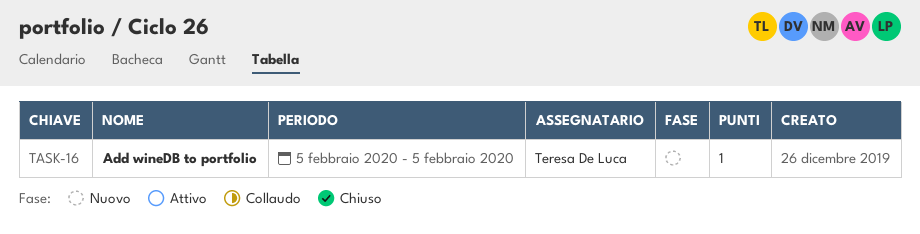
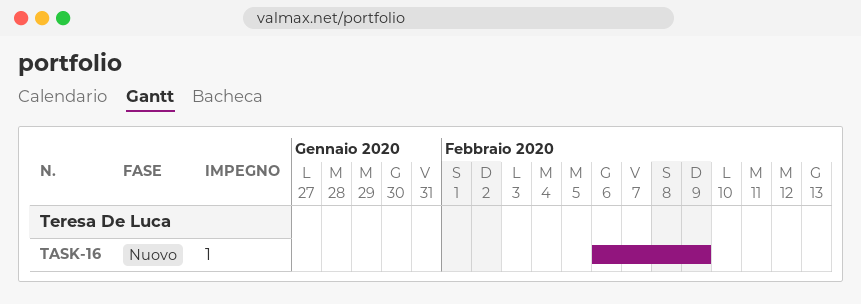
TASK-16, start: Feb 5 -> Feb 6
TASK-16, due: Feb 5 -> Feb 9

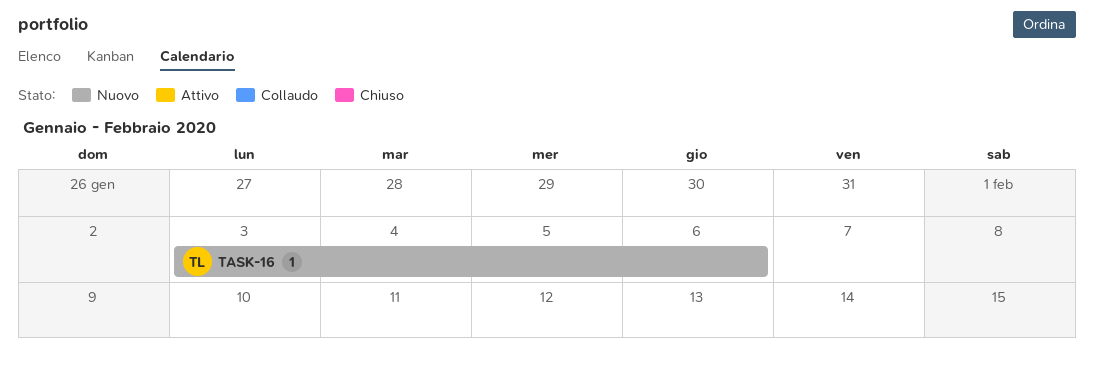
TASK-16, start: Feb 6 -> Feb 3
TASK-16, due: Feb 9 -> Feb 6

